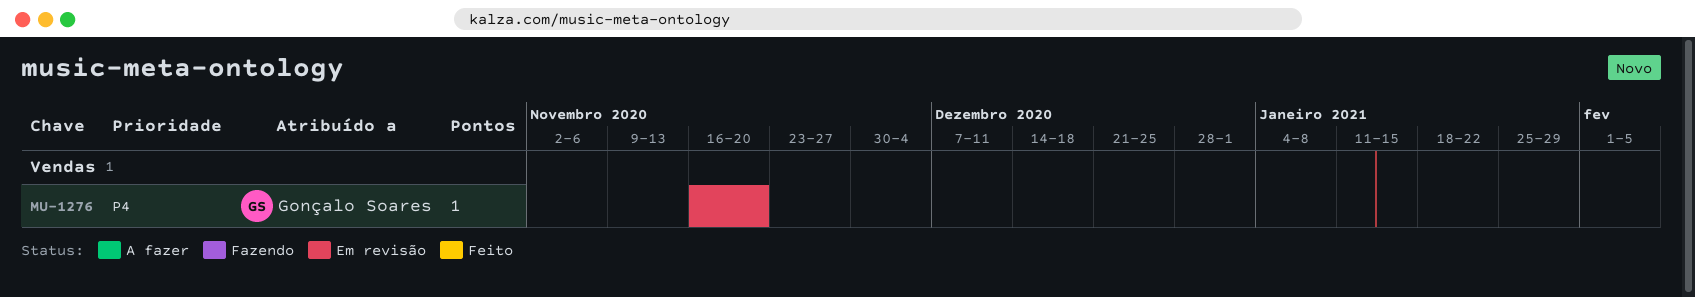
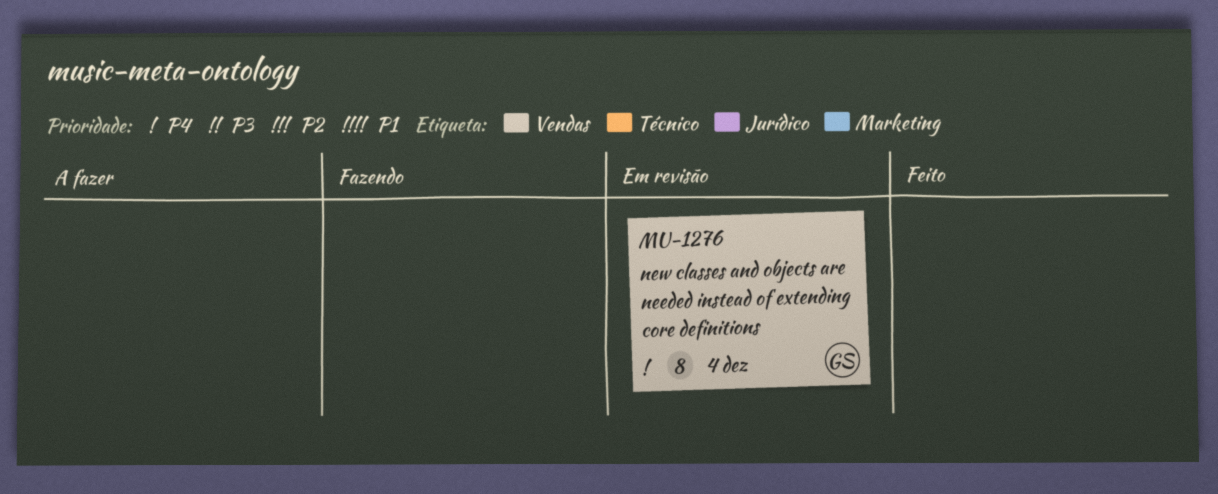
MU-1276, estimate: 1 -> 8
MU-1276, due: Nov 20 -> Dec 4

